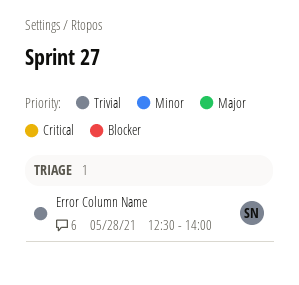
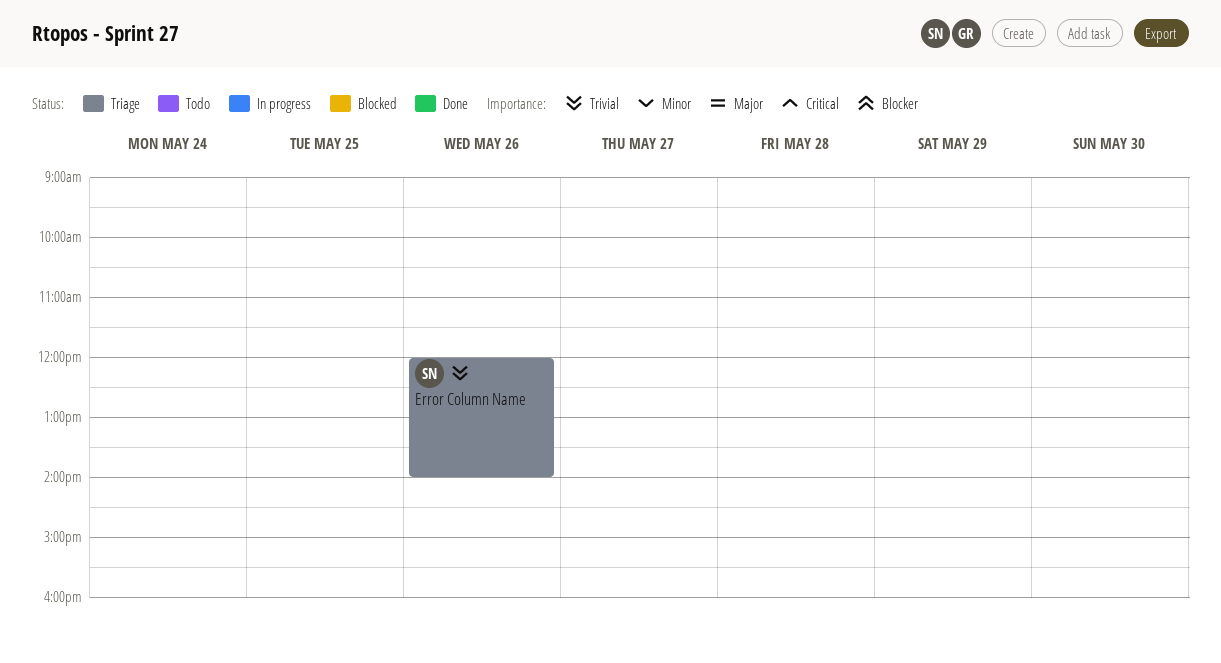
Error Column Name, day: May 28 -> May 26
Error Column Name, begins: 12:30 -> 12:00

